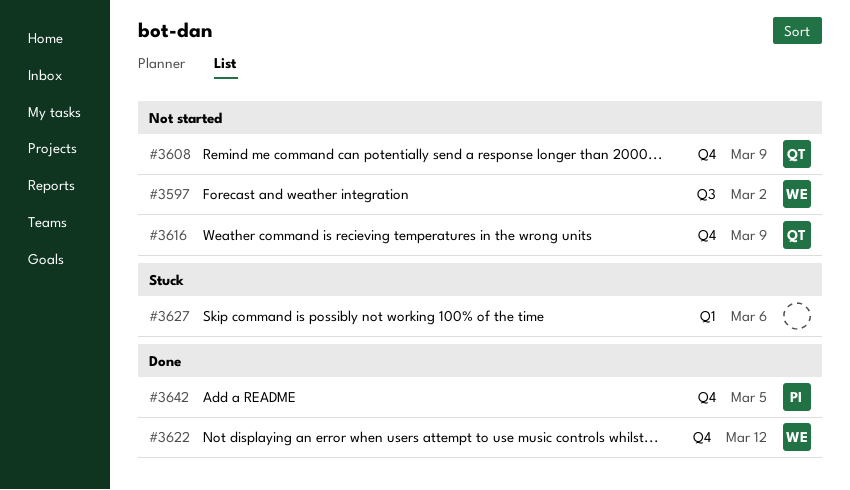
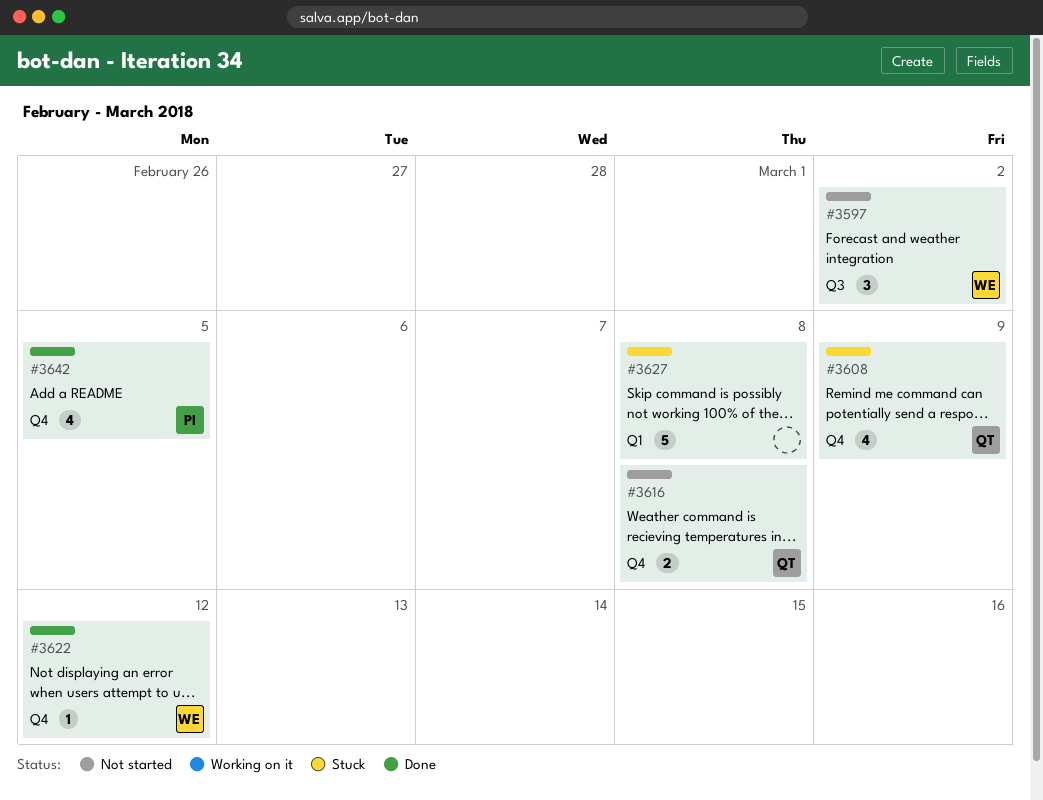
#3608, status: Not started -> Stuck
#3616, due: Mar 9 -> Mar 8
#3627, due: Mar 6 -> Mar 8

